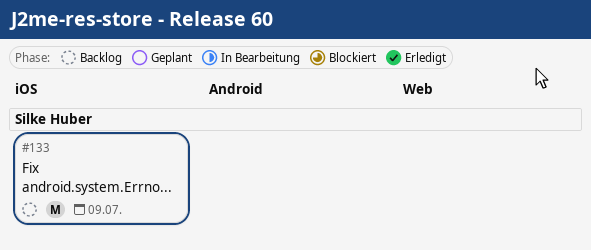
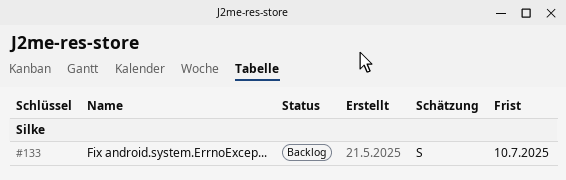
#133, estimate: M -> S
#133, due: Jul 9 -> Jul 10

